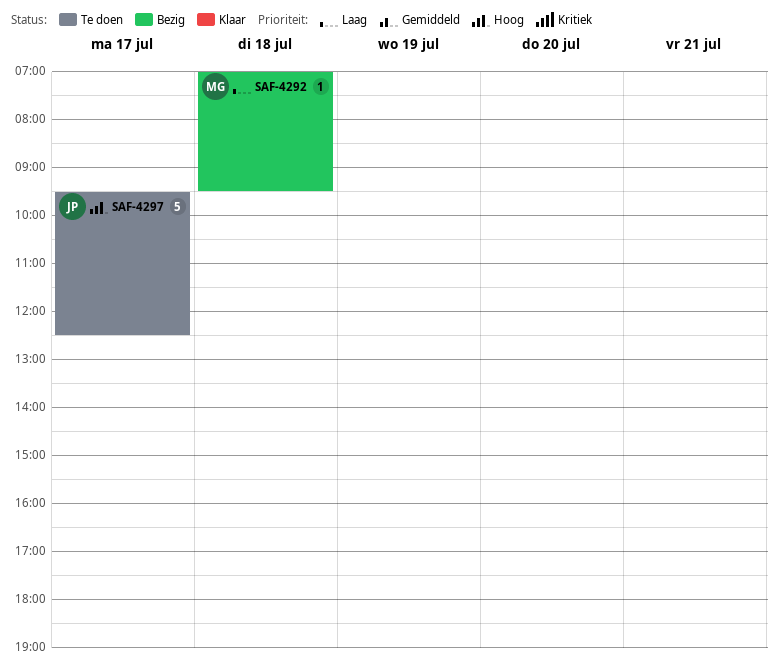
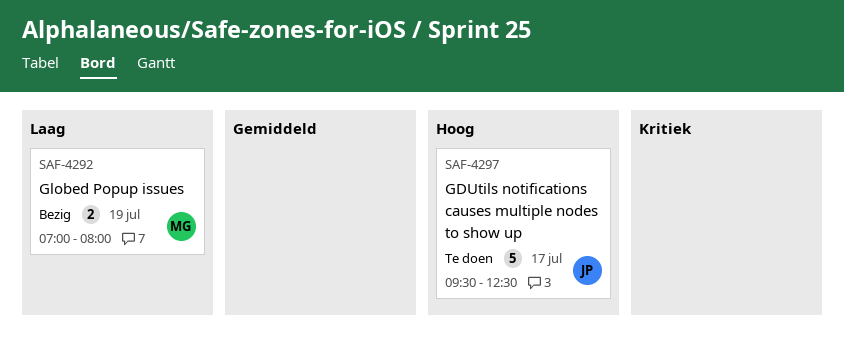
SAF-4292, estimate: 1 -> 2
SAF-4292, day: Jul 18 -> Jul 19
SAF-4292, ends: 09:30 -> 08:00

